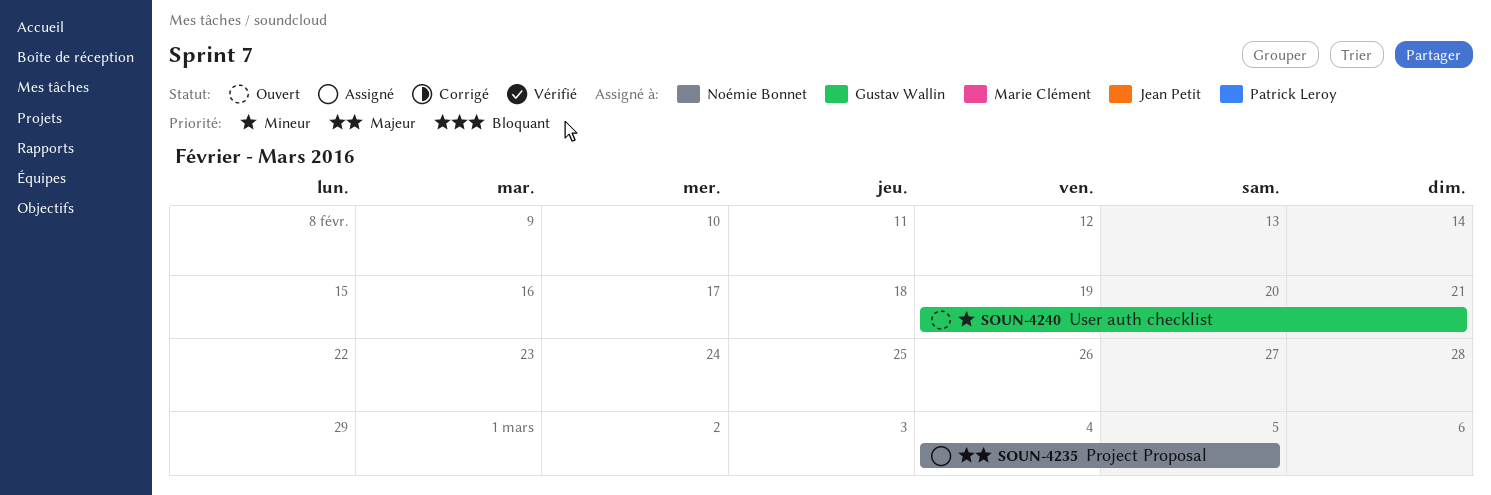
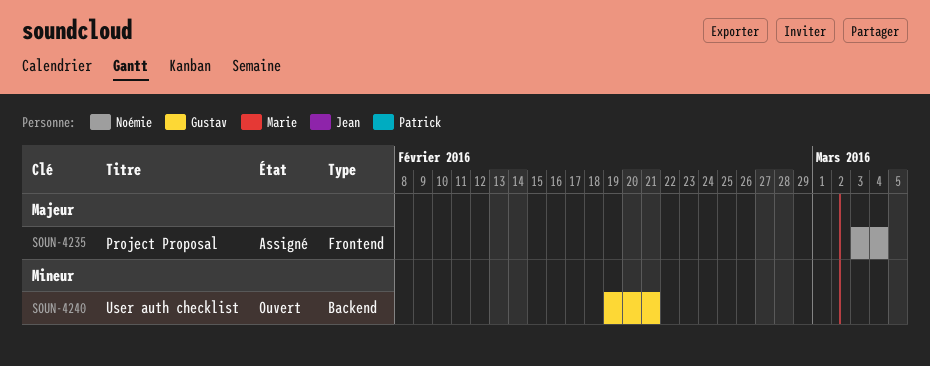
SOUN-4235, start: Mar 4 -> Mar 3
SOUN-4235, due: Mar 5 -> Mar 4

